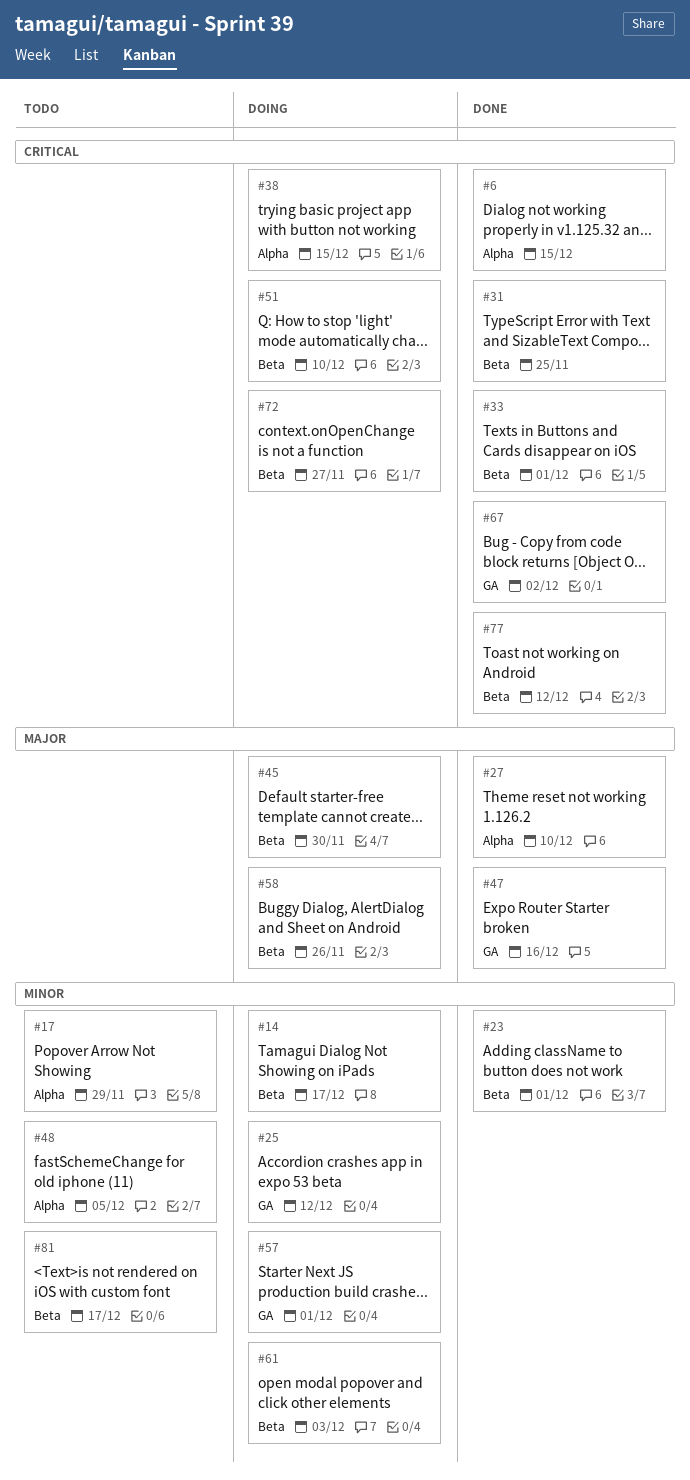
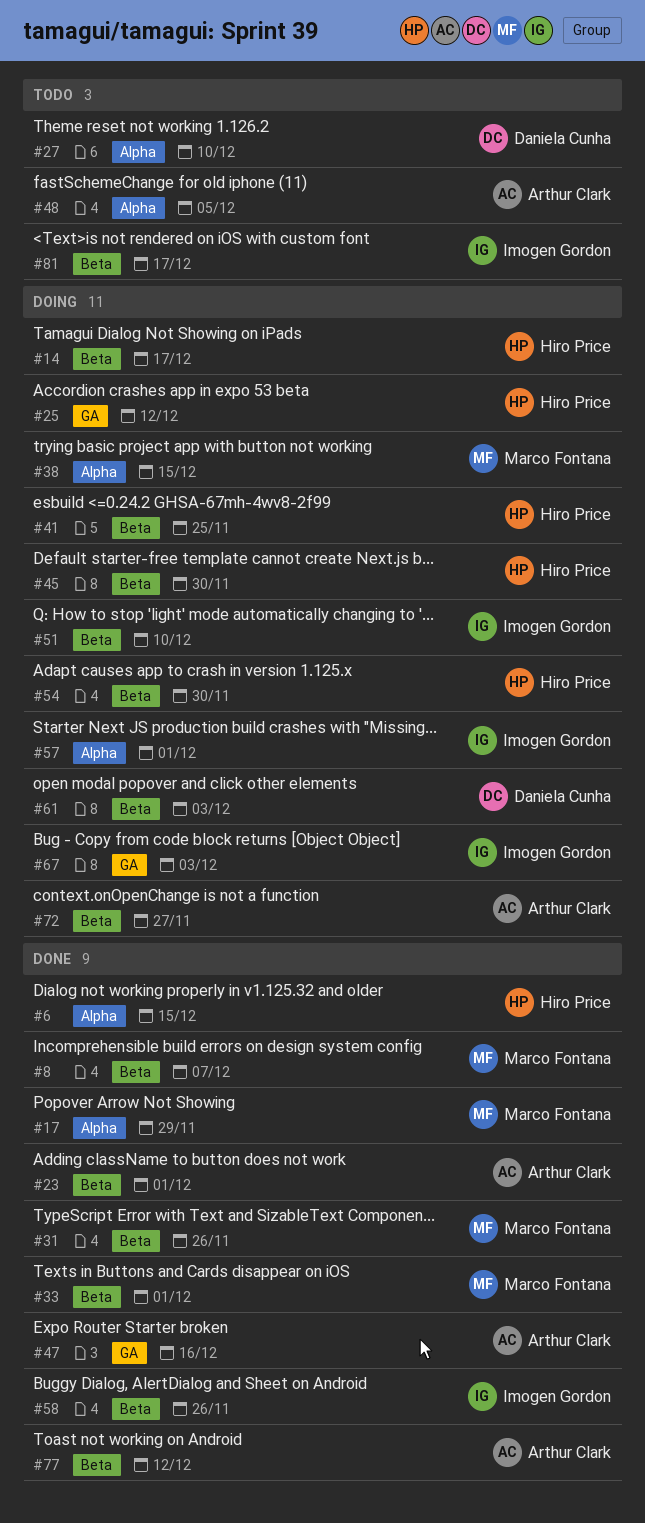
#8: none -> present
#17, status: Todo -> Done
#27, status: Done -> Todo
#31, due: Nov 25 -> Nov 26
#41: none -> present
#54: none -> present
#57, label: GA -> Alpha
#58, status: Doing -> Done
#67, status: Done -> Doing
#67, due: Dec 2 -> Dec 3

